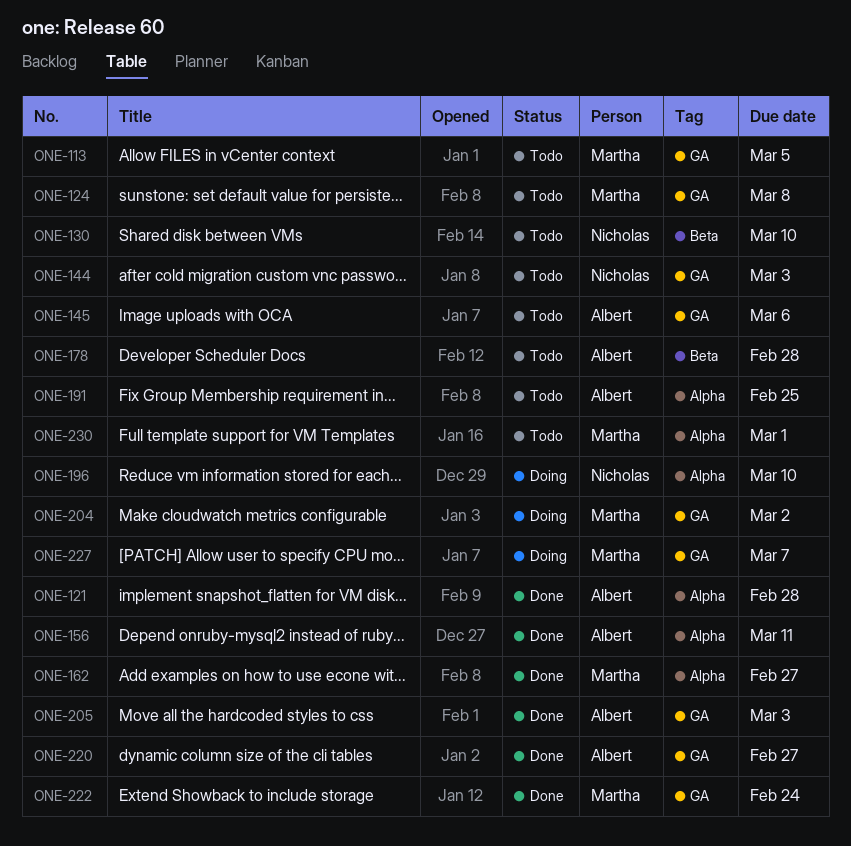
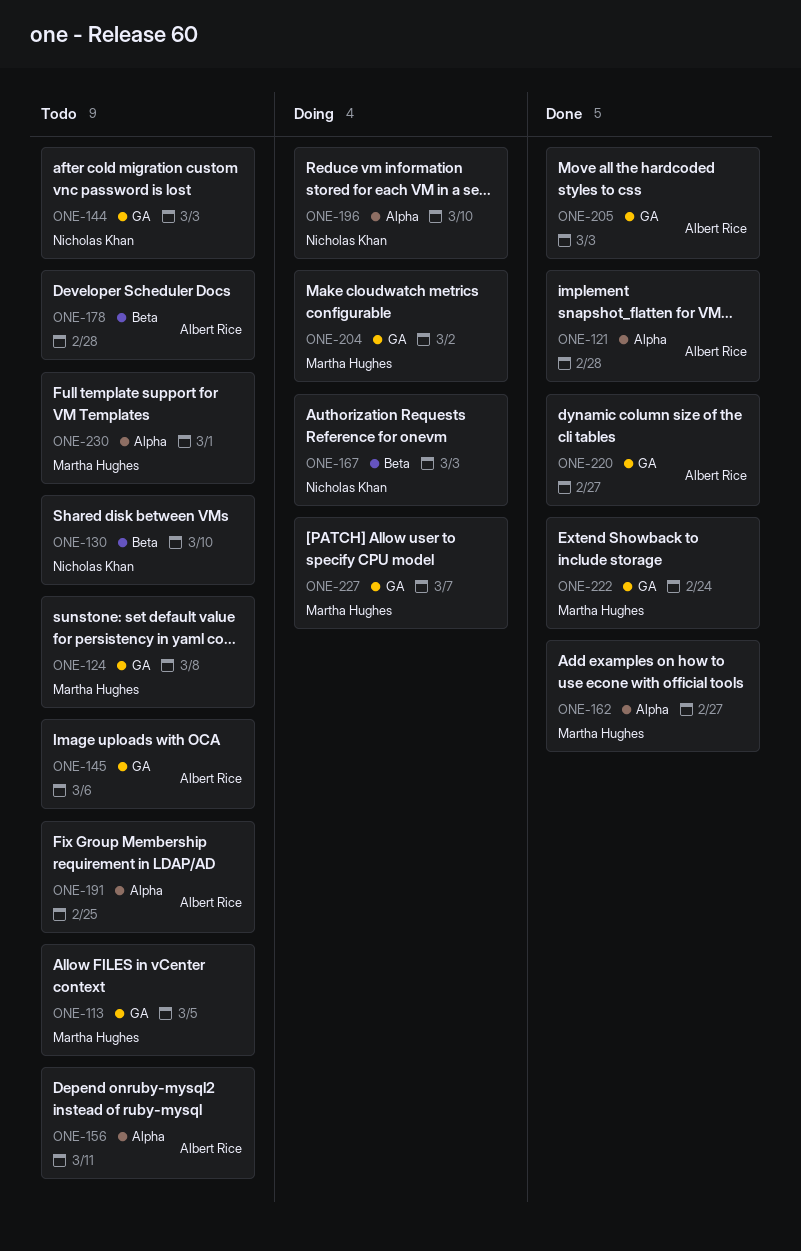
ONE-156, status: Done -> Todo
ONE-167: none -> present

